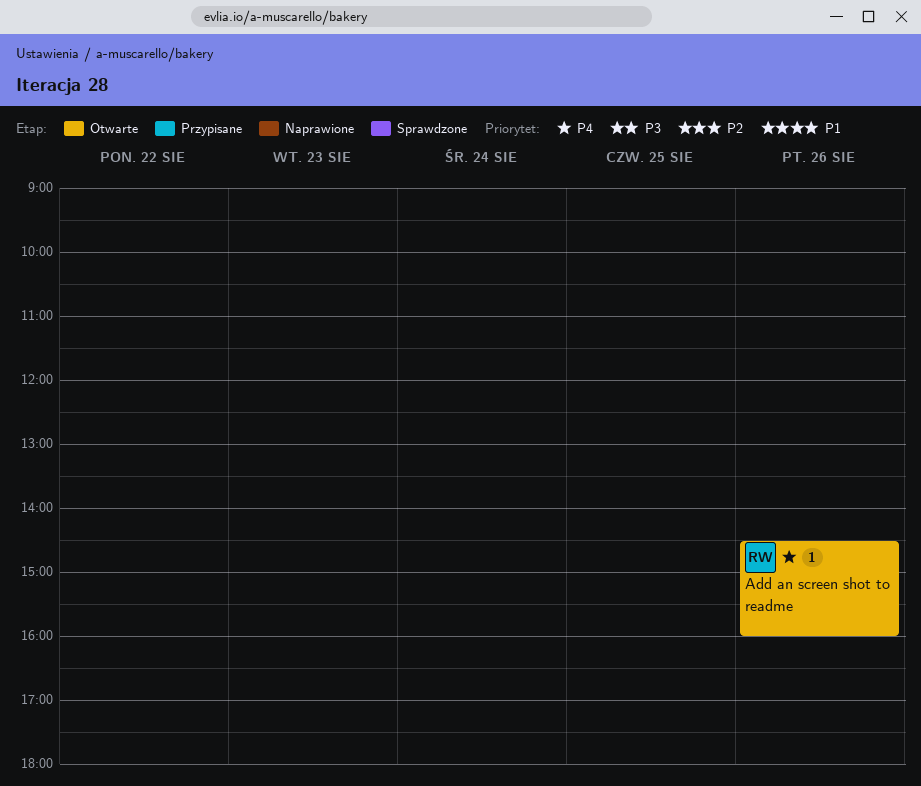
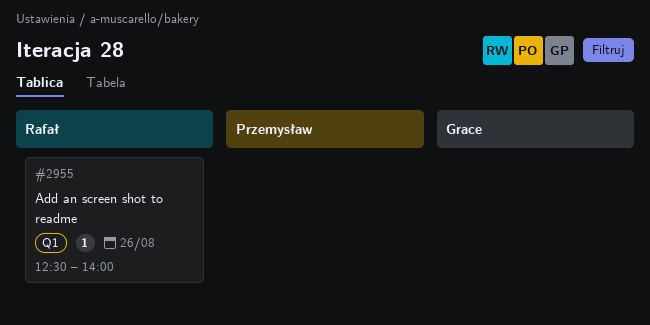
Add an screen shot to readme, begins: 14:30 -> 12:30
Add an screen shot to readme, ends: 16:00 -> 14:00

